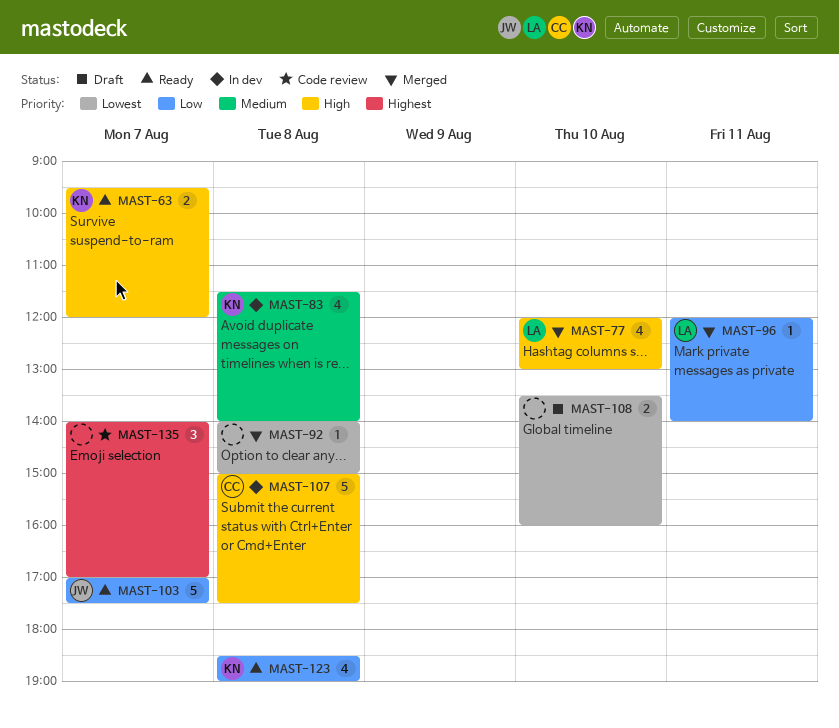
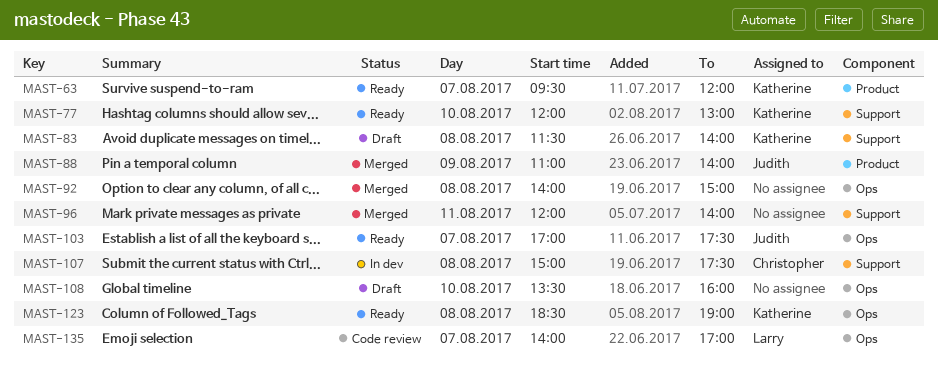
MAST-77, status: Merged -> Ready
MAST-77, owner: Larry -> Katherine
MAST-83, status: In dev -> Draft
MAST-88: none -> present
MAST-96, owner: Larry -> none
MAST-135, owner: none -> Larry

